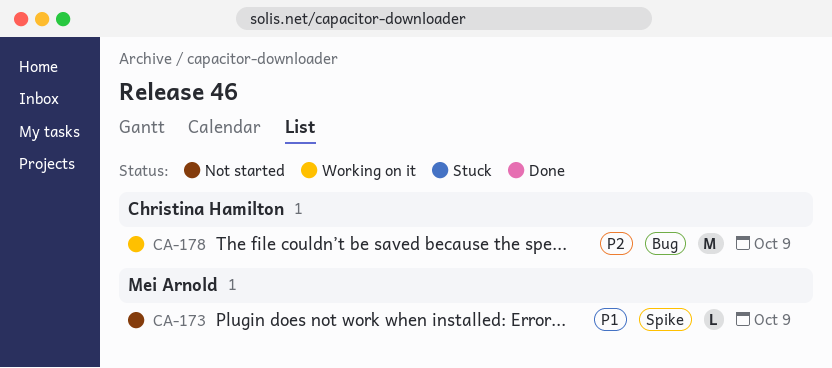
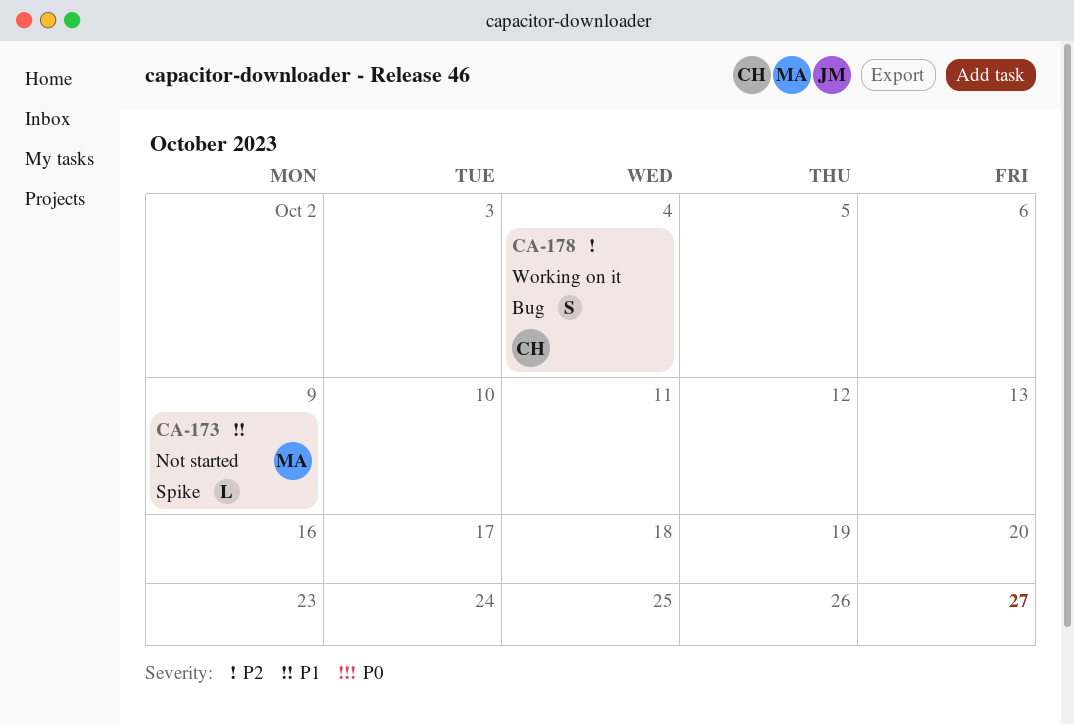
CA-178, estimate: M -> S
CA-178, due: Oct 9 -> Oct 4

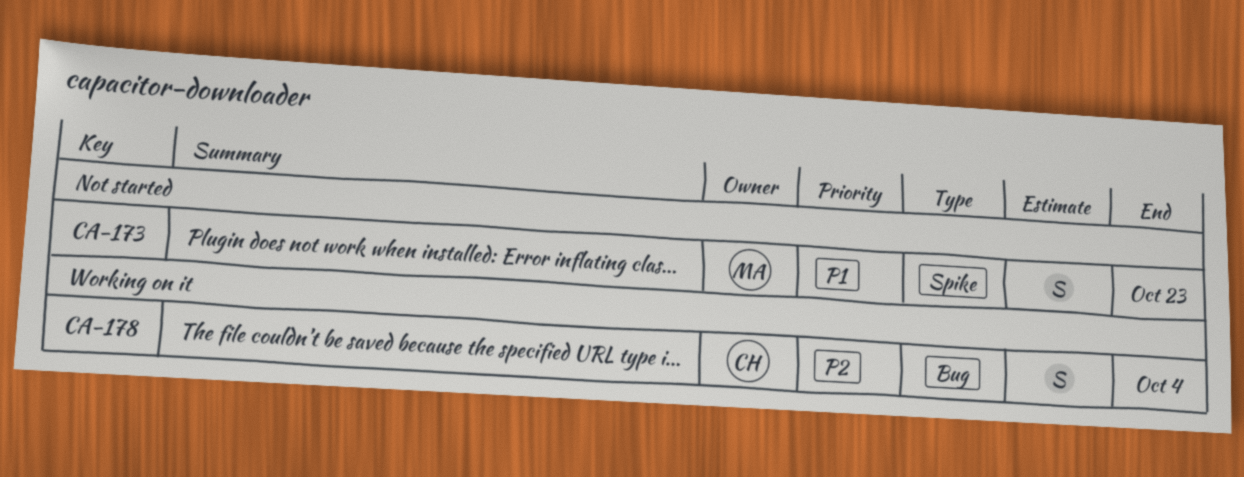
CA-173, estimate: L -> S
CA-173, due: Oct 9 -> Oct 23

